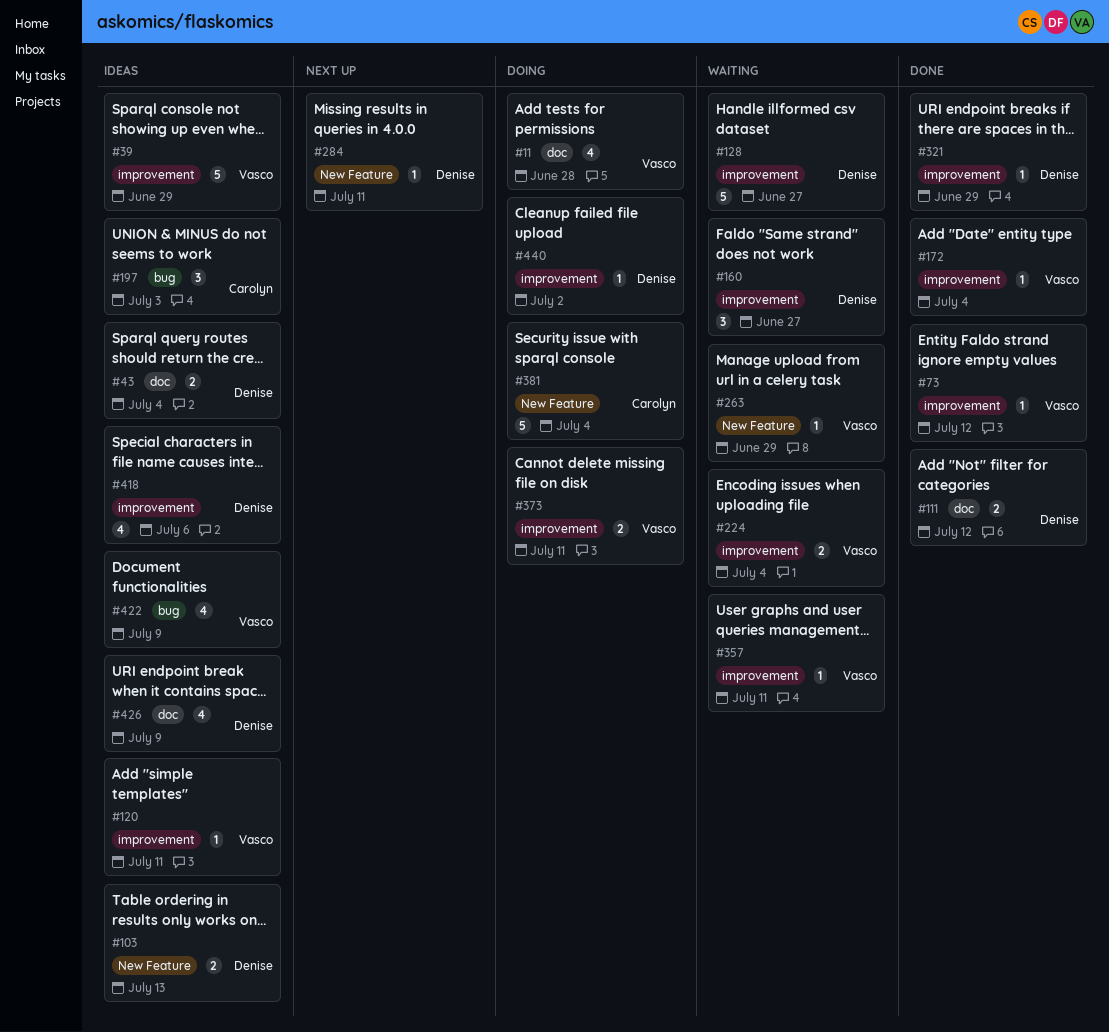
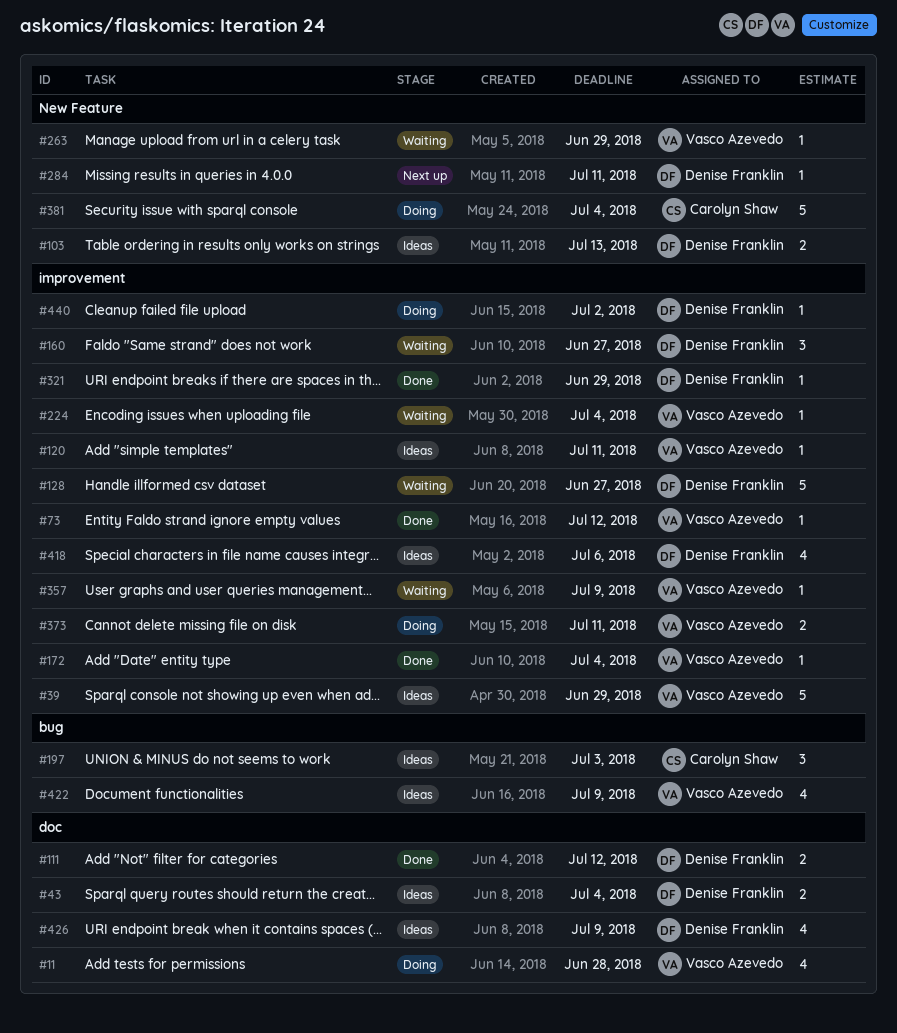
#224, estimate: 2 -> 1
#357, due: Jul 11 -> Jul 9

